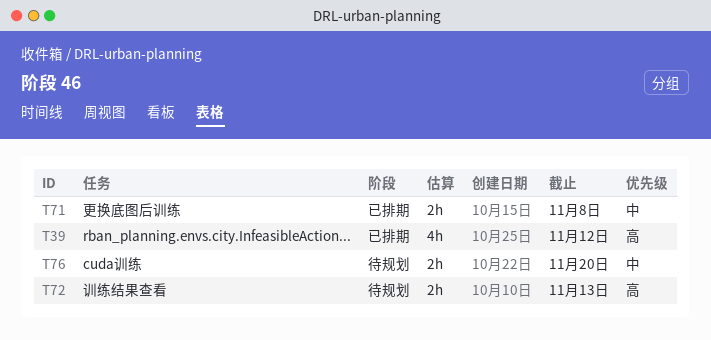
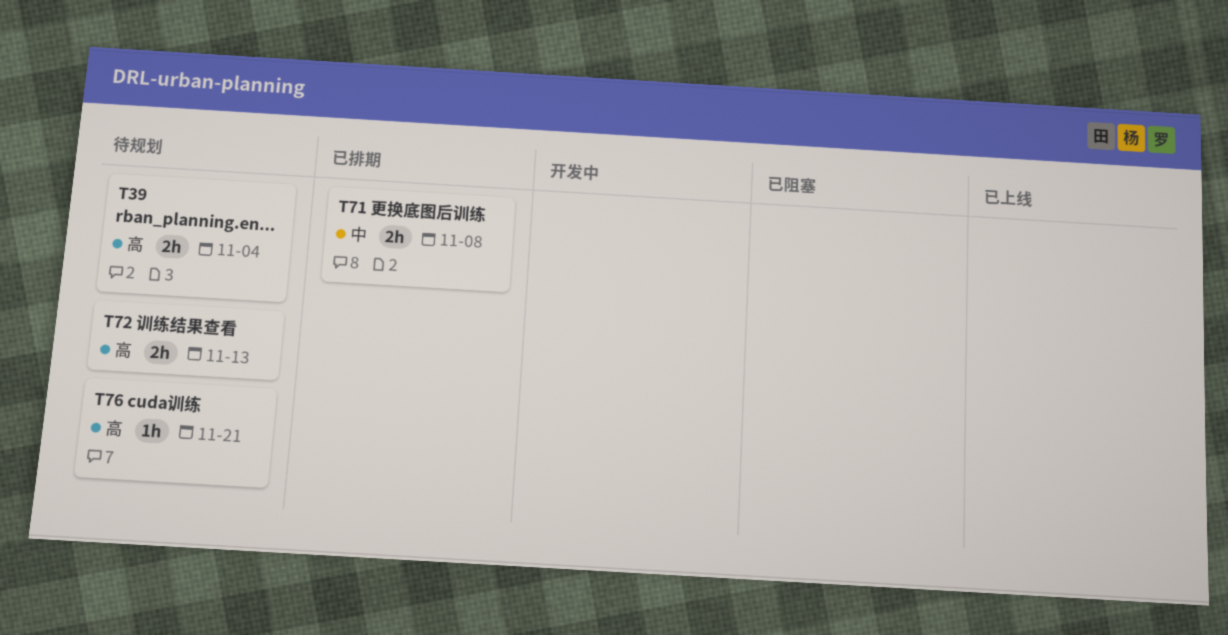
T39, status: 已排期 -> 待规划
T39, estimate: 4h -> 2h
T39, due: Nov 12 -> Nov 4
T76, priority: 中 -> 高
T76, estimate: 2h -> 1h
T76, due: Nov 20 -> Nov 21

